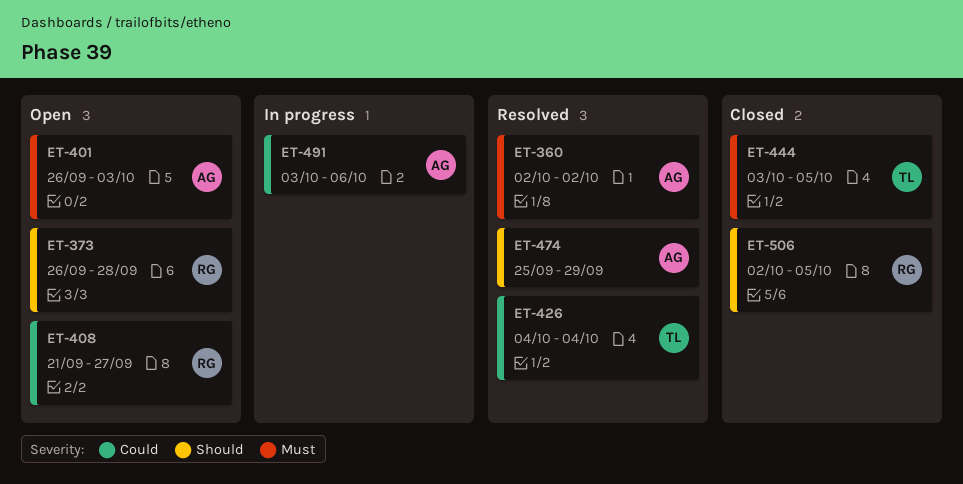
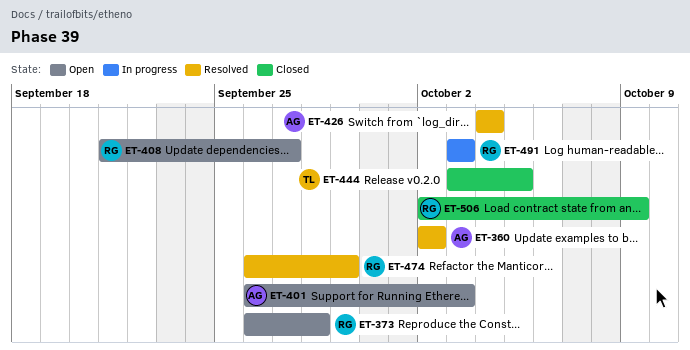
ET-426, owner: TL -> AG
ET-474, owner: AG -> RG
ET-474, start: Sep 25 -> Sep 26
ET-491, owner: AG -> RG
ET-491, due: Oct 6 -> Oct 3
ET-506, due: Oct 5 -> Oct 9

